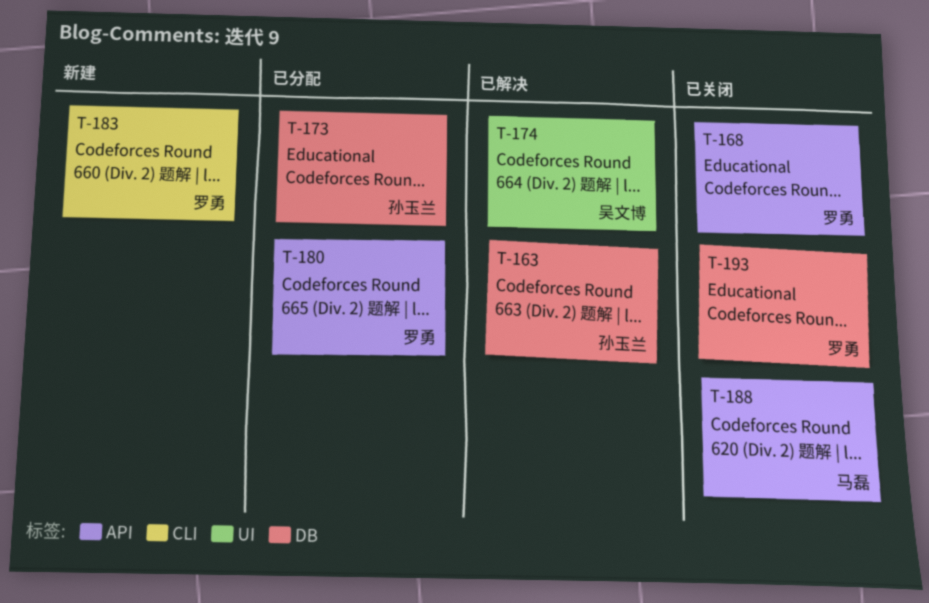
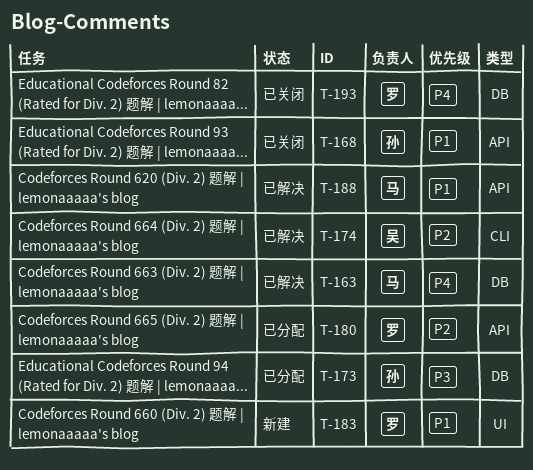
T-163, owner: 孙玉兰 -> 马磊
T-168, owner: 罗勇 -> 孙玉兰
T-174, label: UI -> CLI
T-183, label: CLI -> UI
T-188, status: 已关闭 -> 已解决

